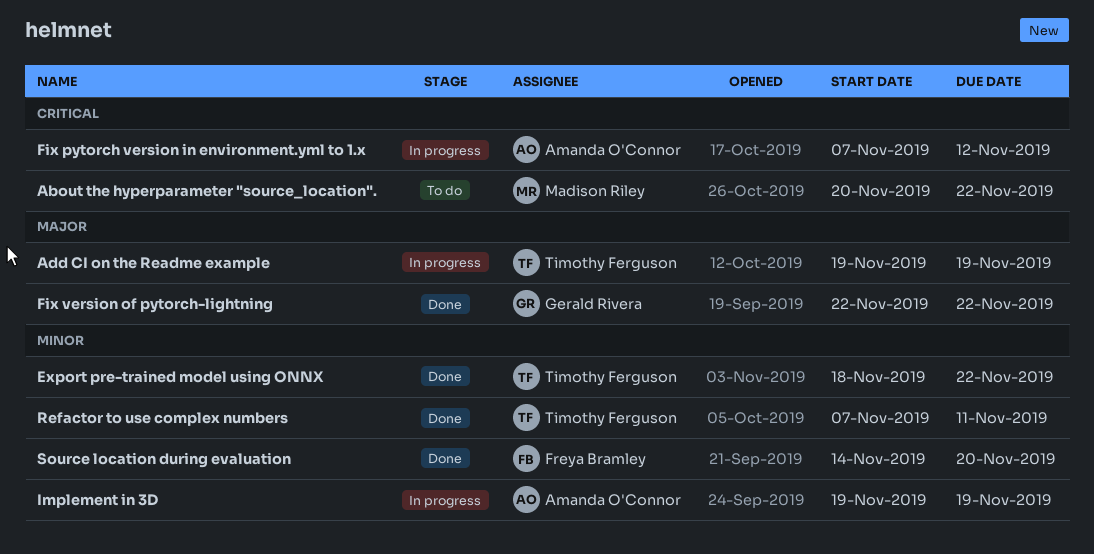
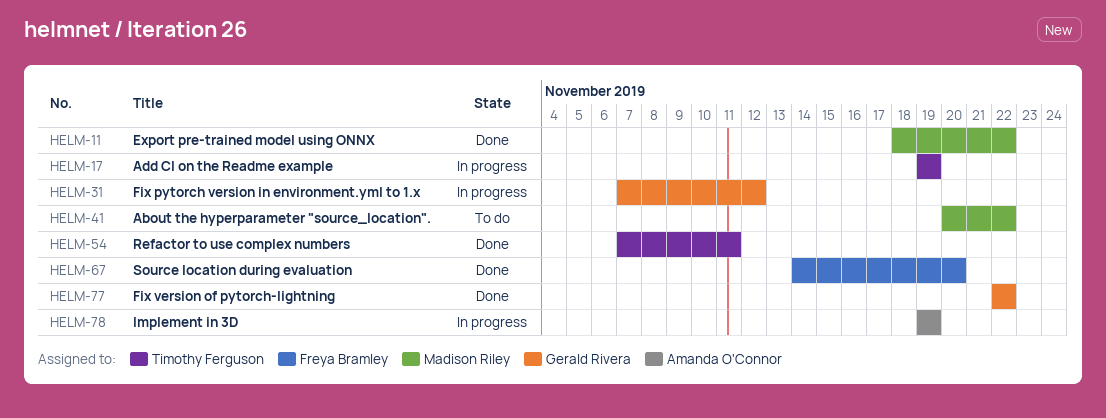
Export pre-trained model using ONNX, owner: Timothy Ferguson -> Madison Riley
Fix pytorch version in environment.yml to 1.x, owner: Amanda O'Connor -> Gerald Rivera

